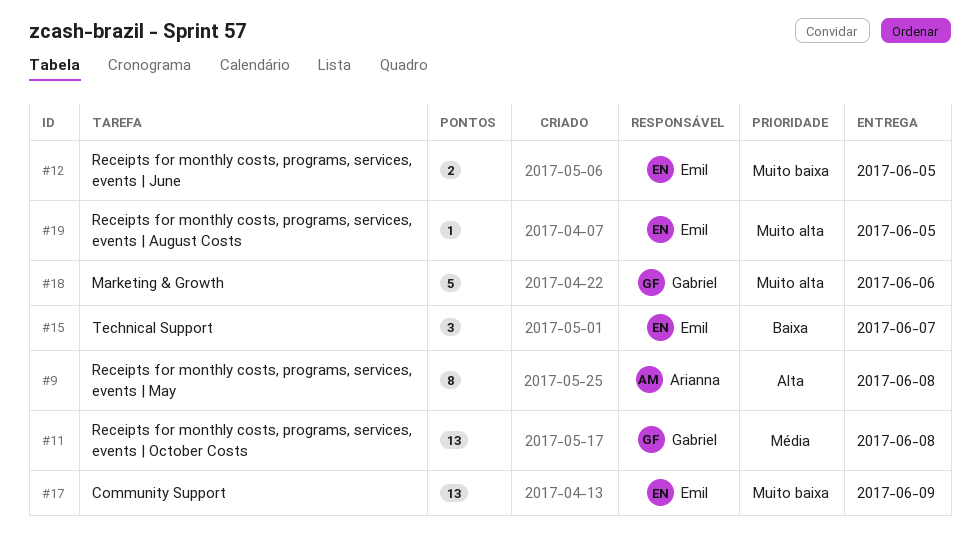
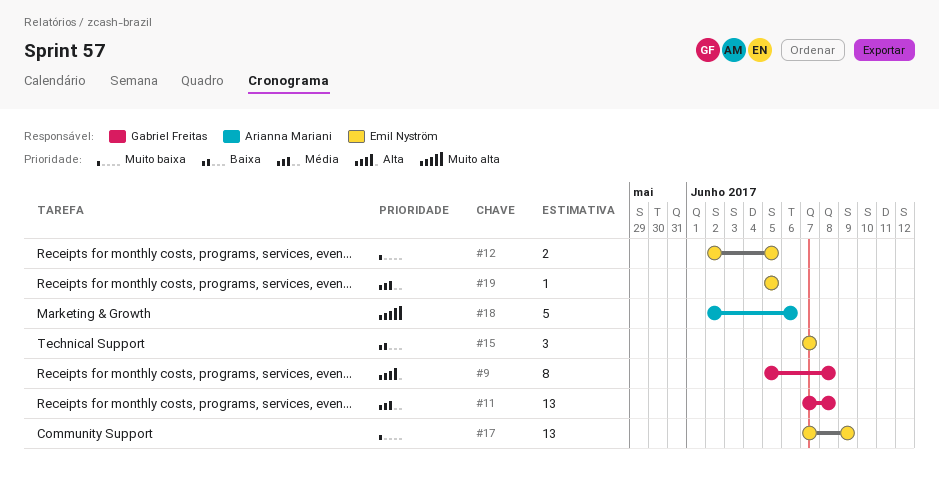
#9, owner: Arianna Mariani -> Gabriel Freitas
#18, owner: Gabriel Freitas -> Arianna Mariani
#19, priority: Muito alta -> Média

